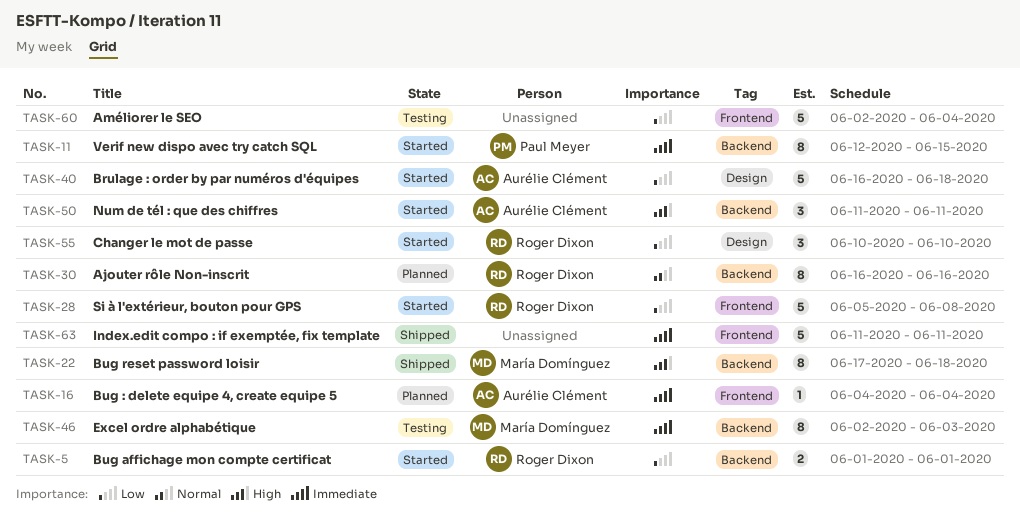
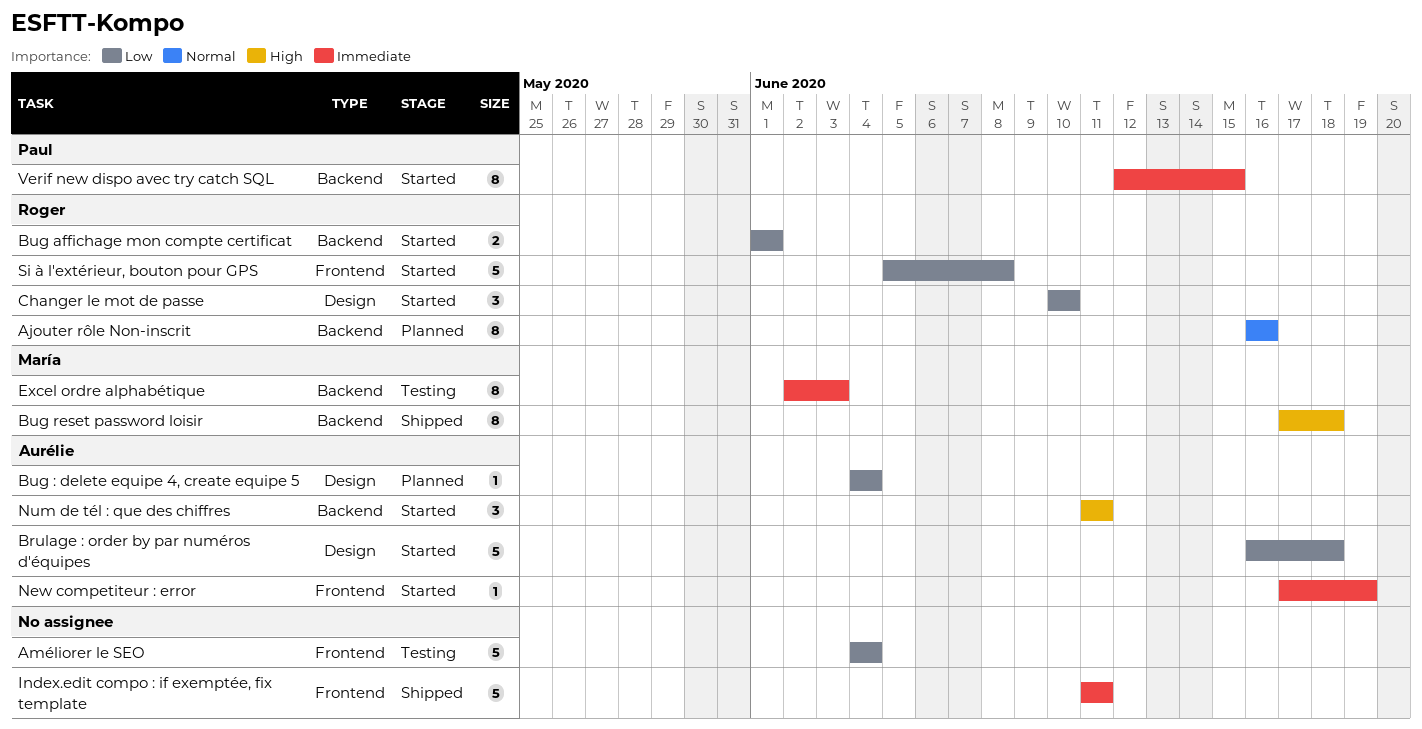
Améliorer le SEO, start: Jun 2 -> Jun 4
Bug : delete equipe 4, create equipe 5, priority: Immediate -> Low
Bug : delete equipe 4, create equipe 5, label: Frontend -> Design
New competiteur : error: none -> present

